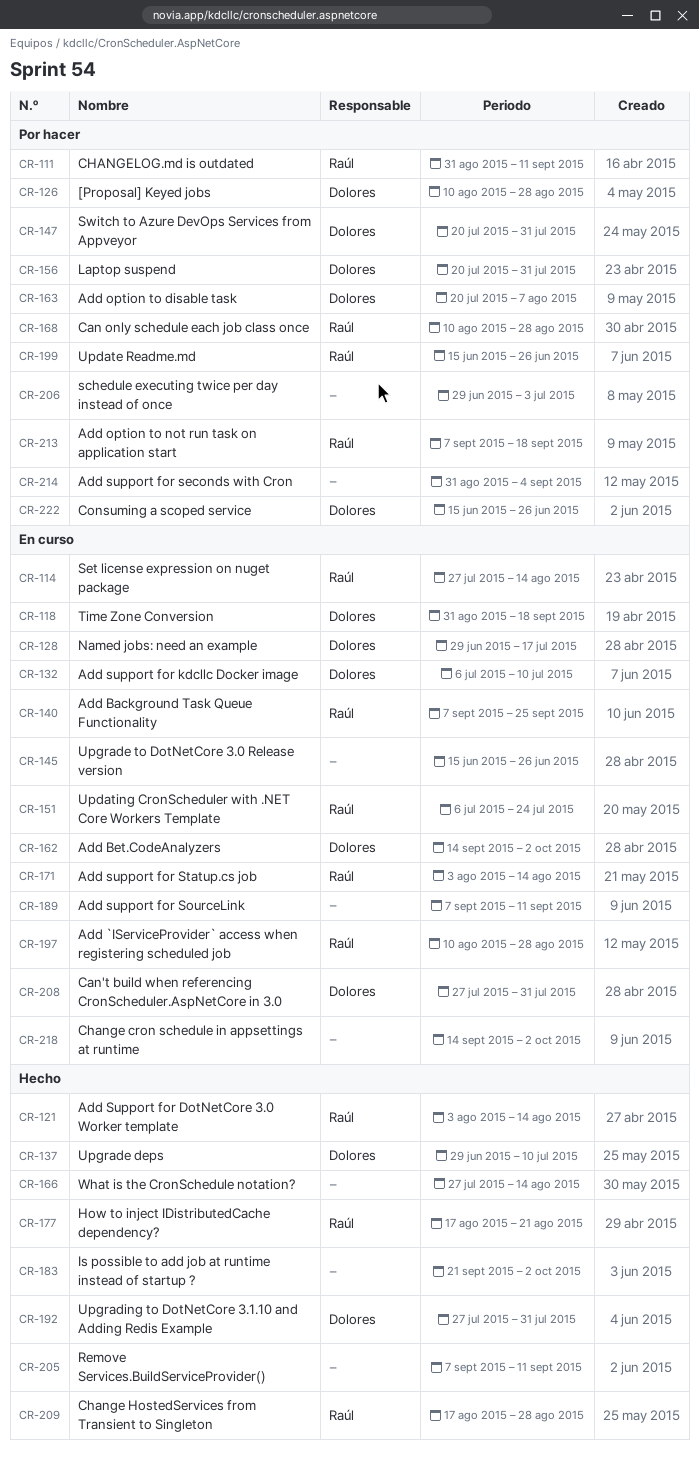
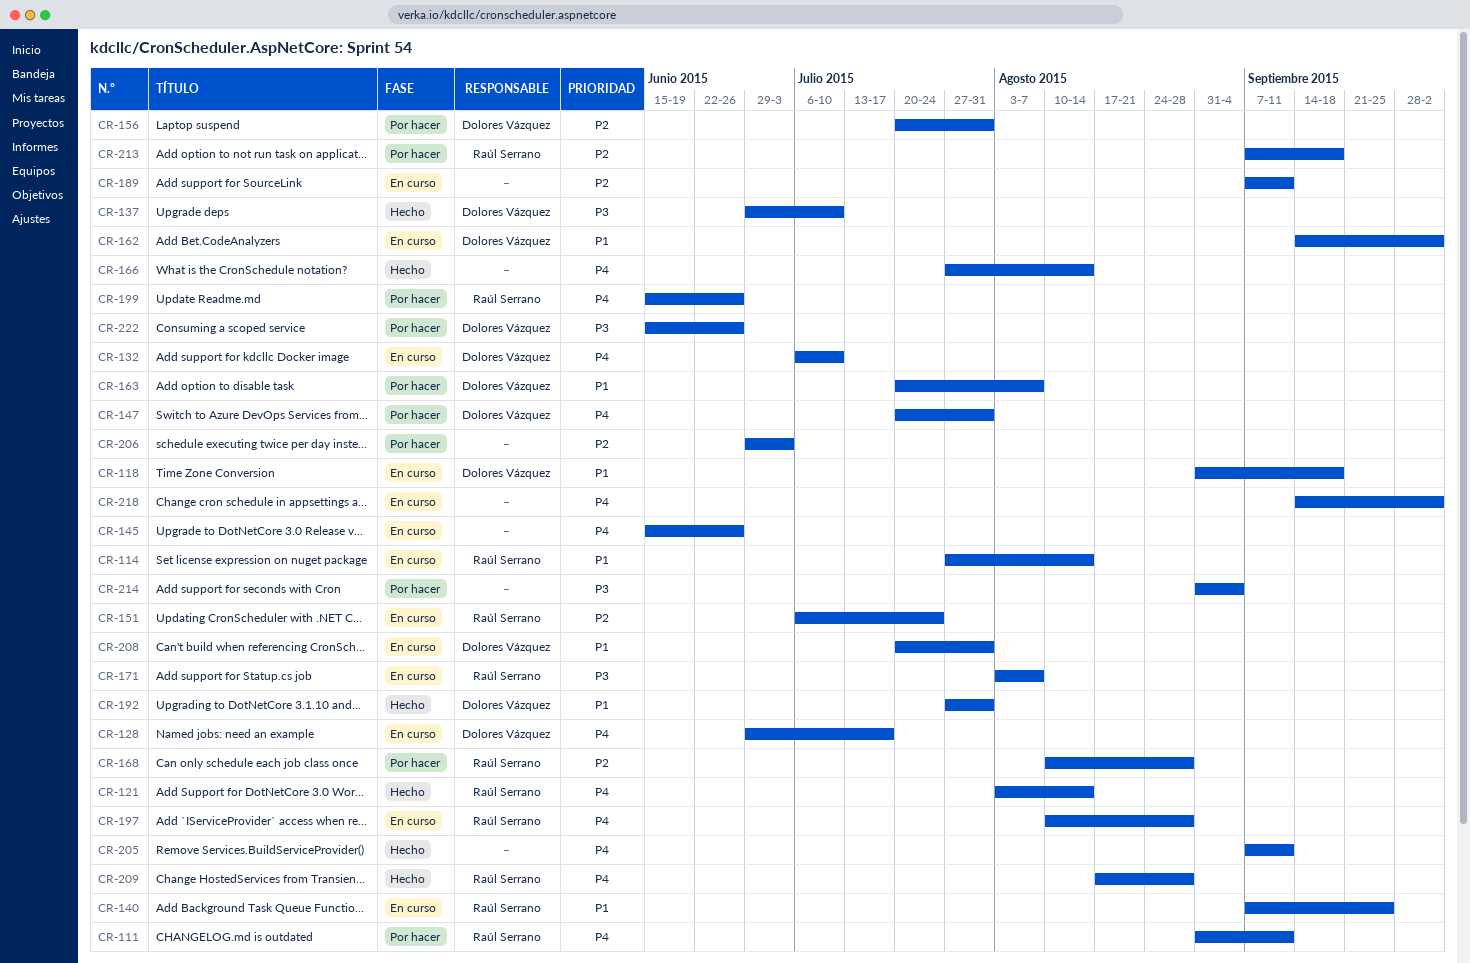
CR-126: present -> none
CR-171, due: Aug 14 -> Aug 7
CR-177: present -> none
CR-183: present -> none
CR-208, start: Jul 27 -> Jul 20

